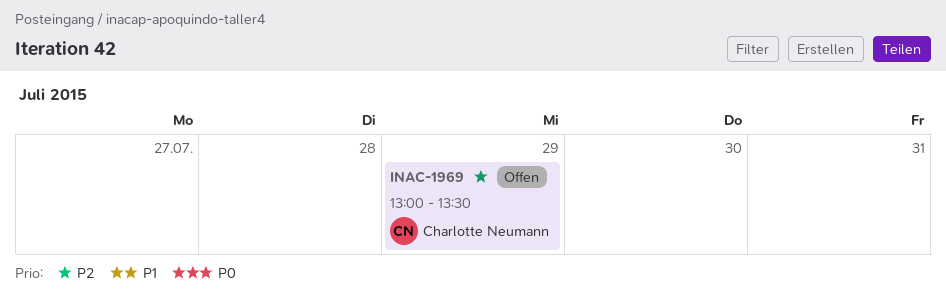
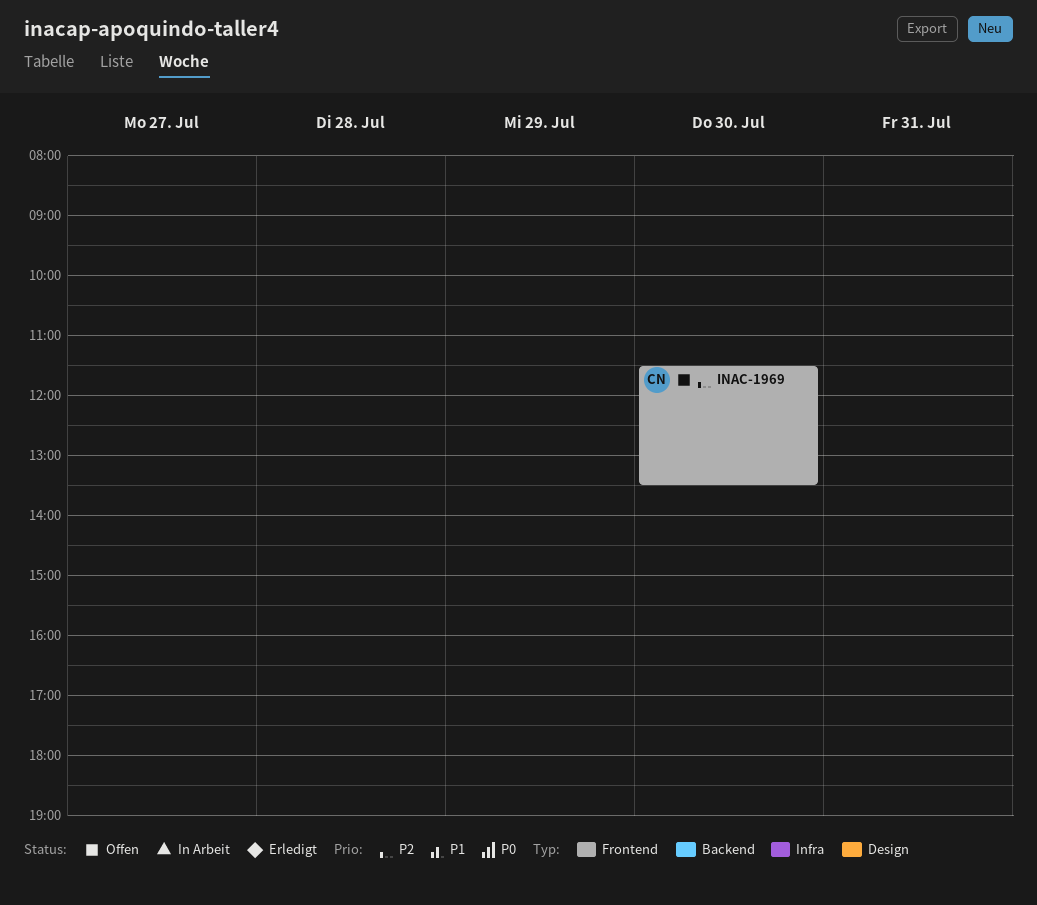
INAC-1969, day: Jul 29 -> Jul 30
INAC-1969, begins: 13:00 -> 11:30

